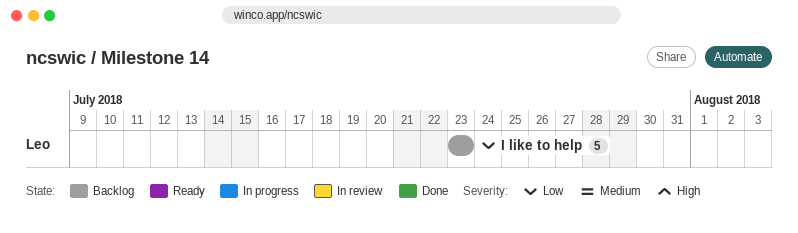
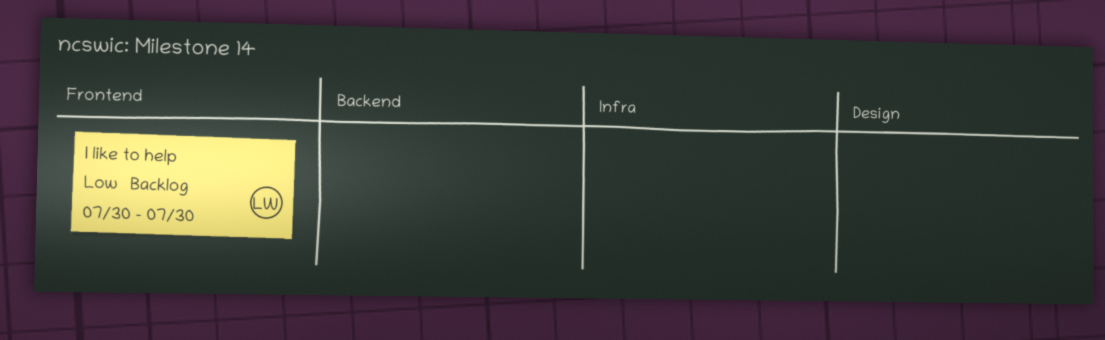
I like to help, start: Jul 23 -> Jul 30
I like to help, due: Jul 23 -> Jul 30

